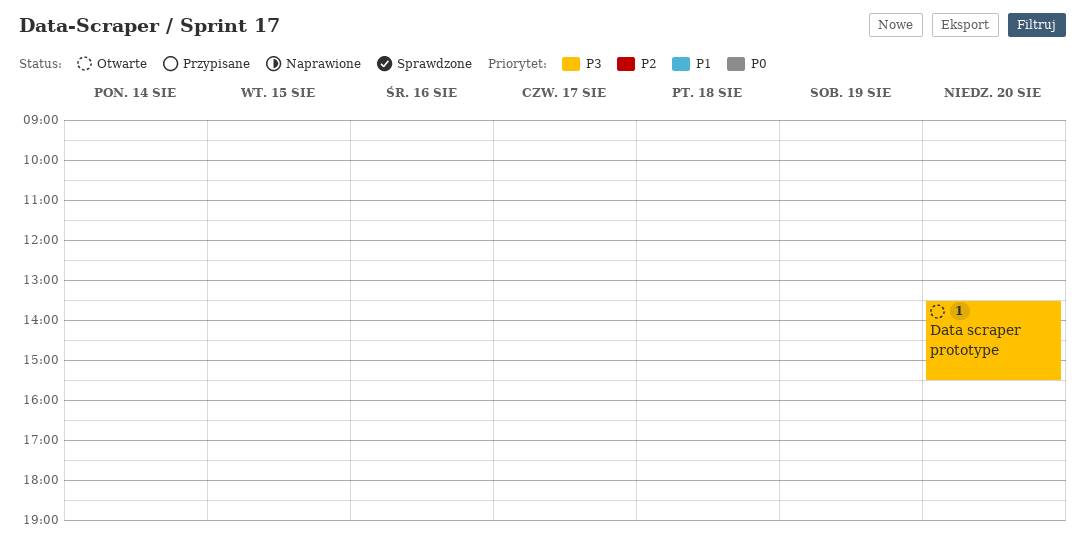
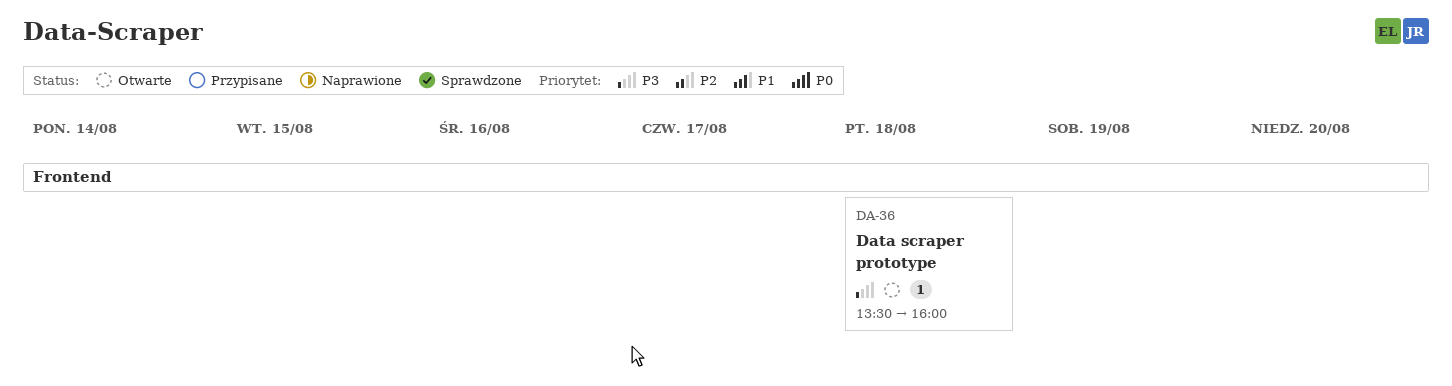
Data scraper prototype, day: Aug 20 -> Aug 18
Data scraper prototype, ends: 15:30 -> 16:00

